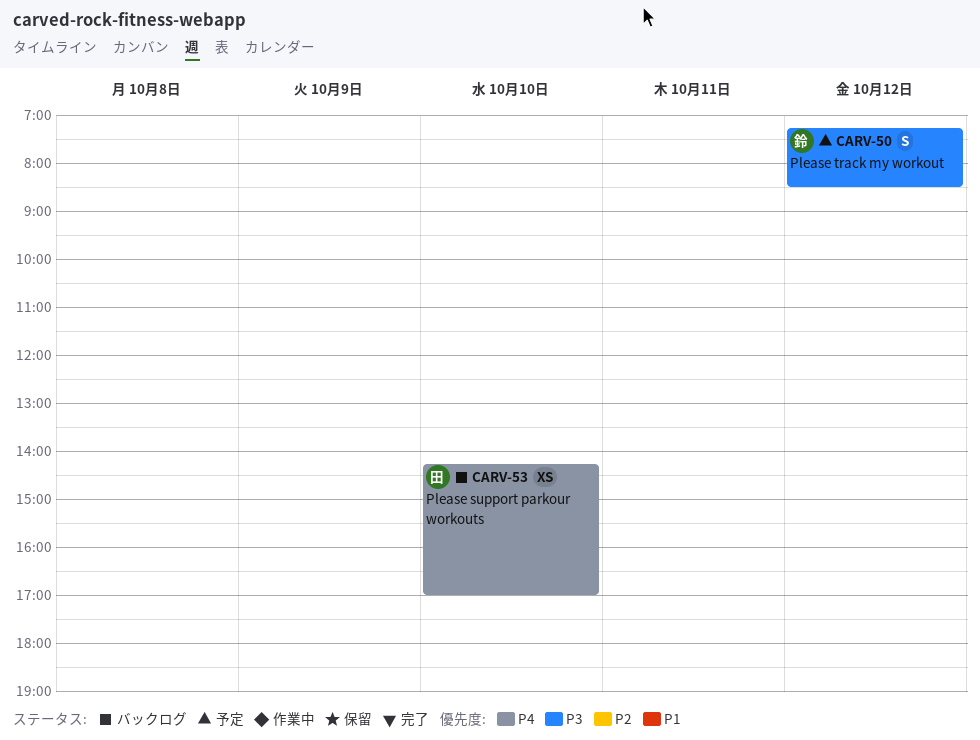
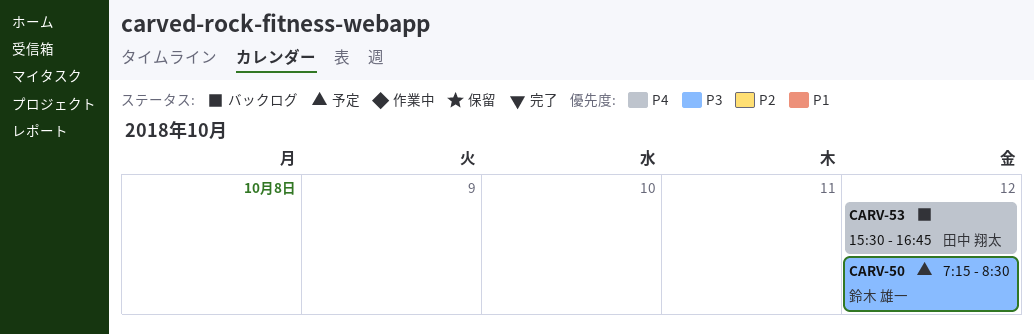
CARV-53, day: Oct 10 -> Oct 12
CARV-53, begins: 14:15 -> 15:30
CARV-53, ends: 17:00 -> 16:45

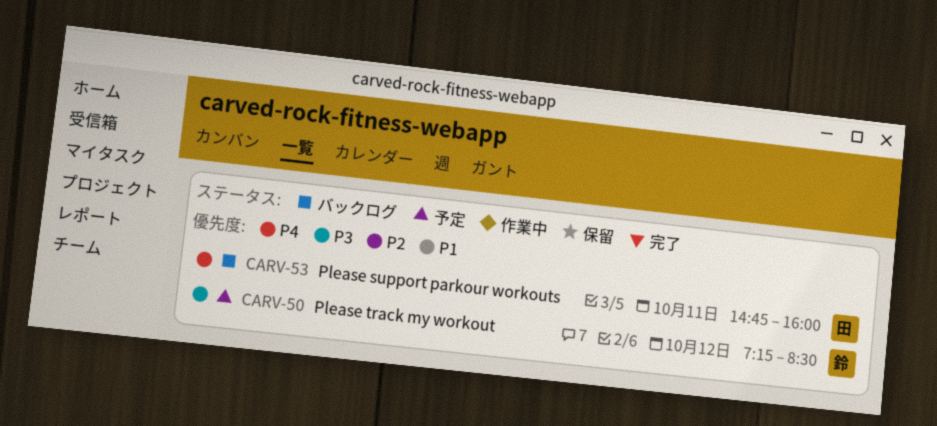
CARV-53, day: Oct 12 -> Oct 11
CARV-53, begins: 15:30 -> 14:45
CARV-53, ends: 16:45 -> 16:00

